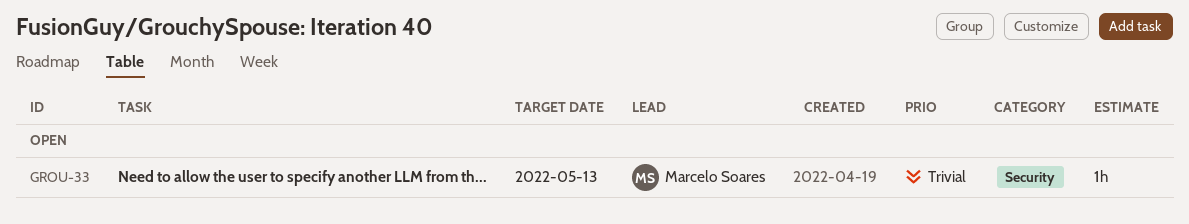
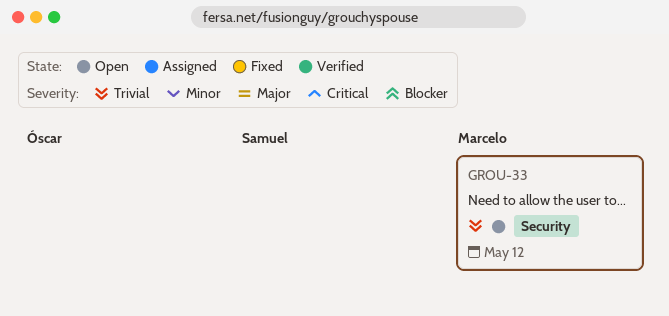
GROU-33, due: May 13 -> May 12

